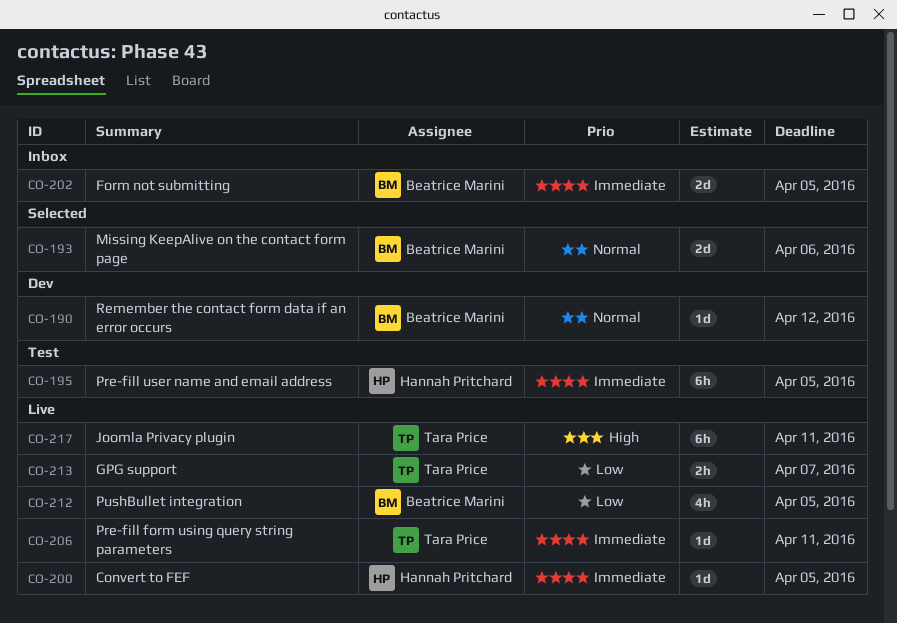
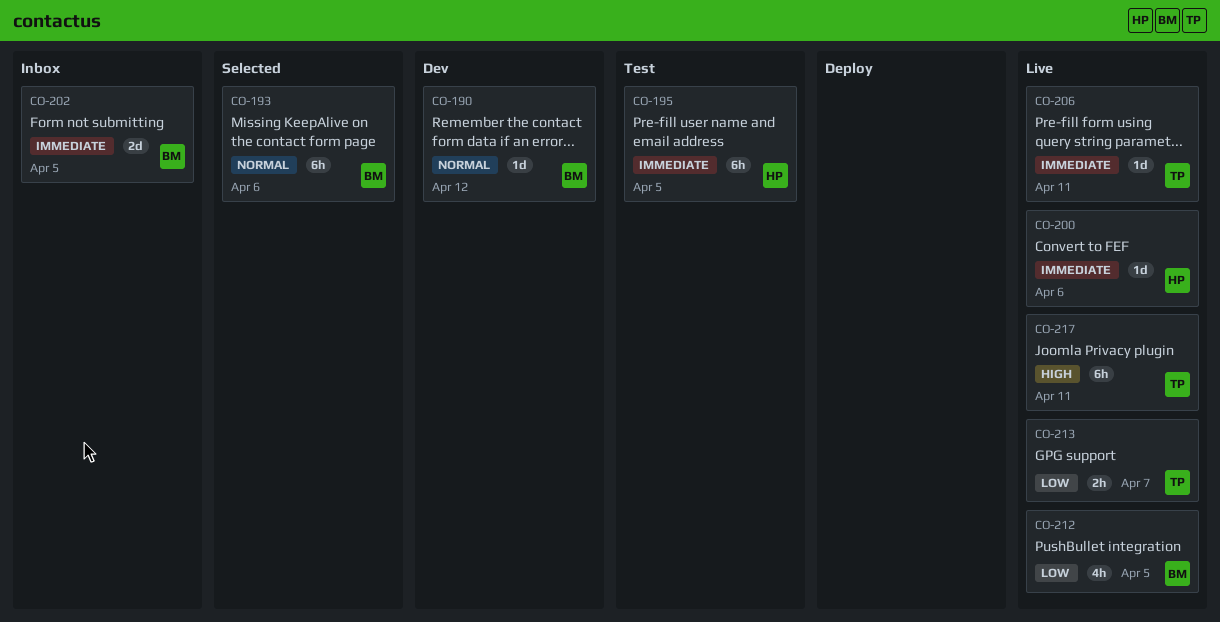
CO-193, estimate: 2d -> 6h
CO-200, due: Apr 5 -> Apr 6

